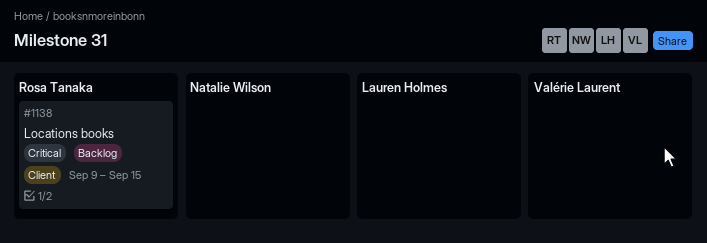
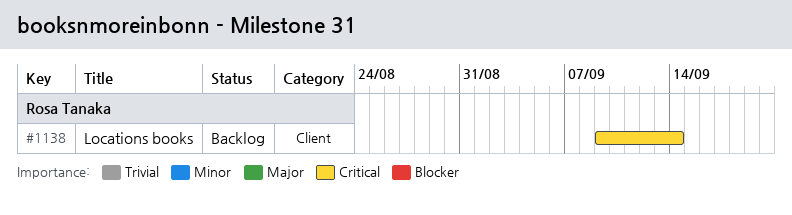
#1138, due: Sep 15 -> Sep 14

